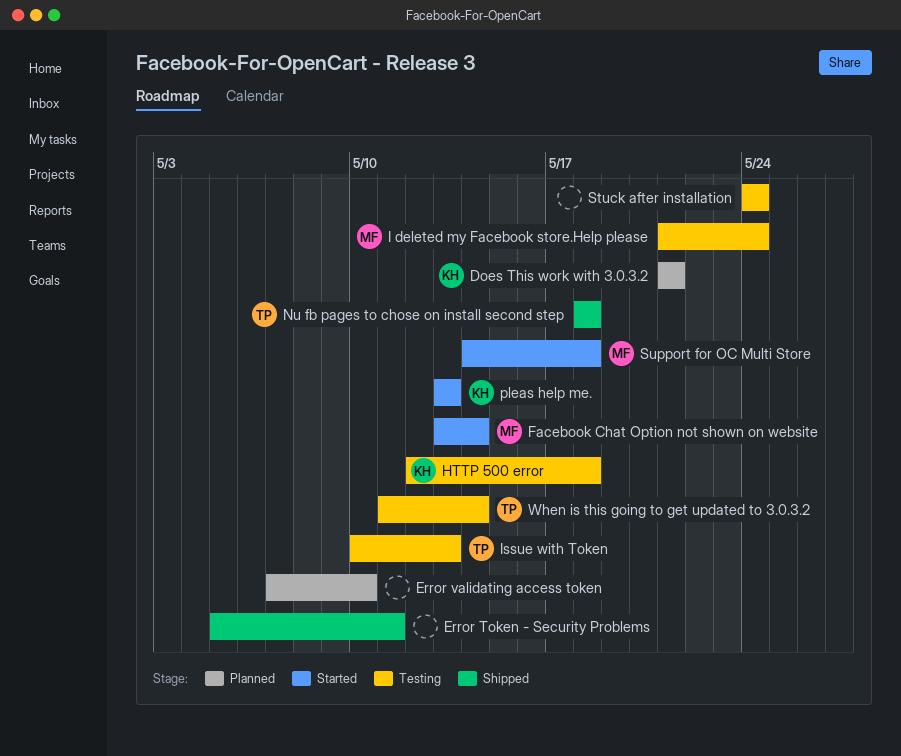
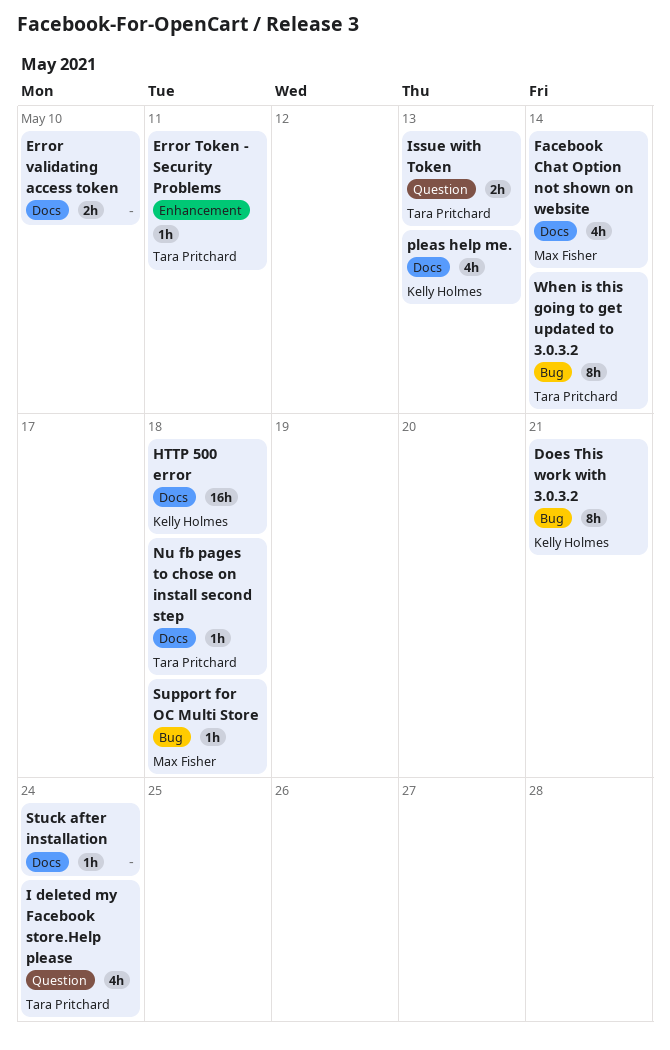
Error Token - Security Problems, owner: none -> Tara Pritchard
I deleted my Facebook store.Help please, owner: Max Fisher -> Tara Pritchard

